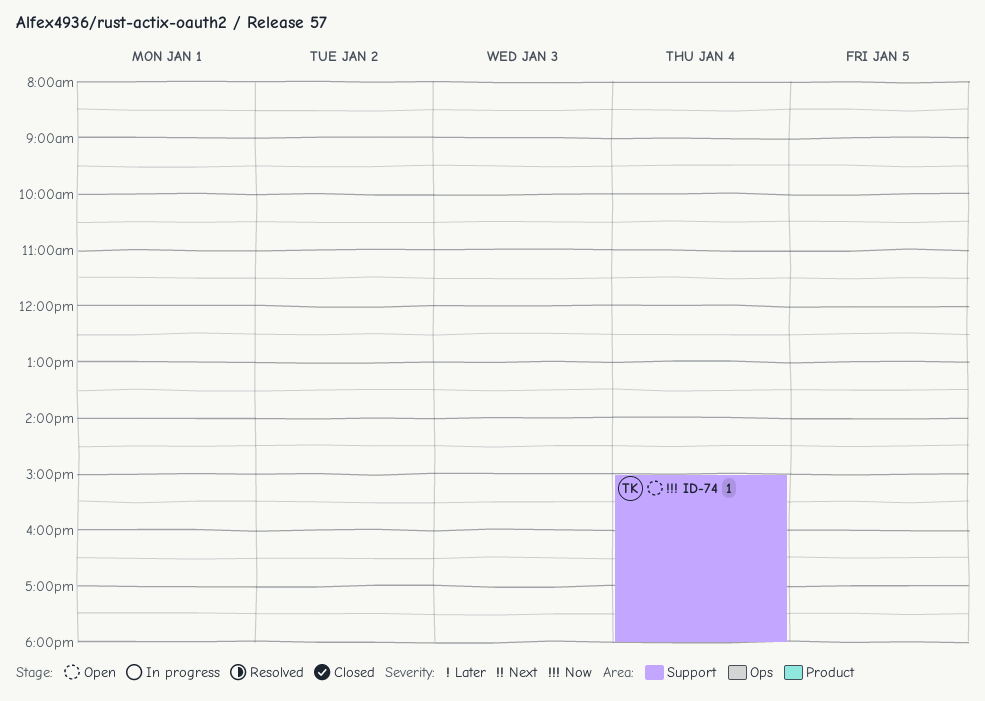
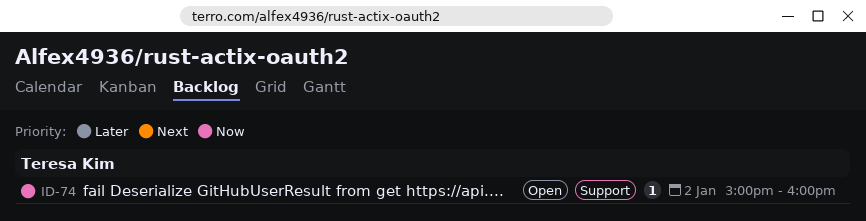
ID-74, day: Jan 4 -> Jan 2
ID-74, ends: 18:00 -> 16:00

